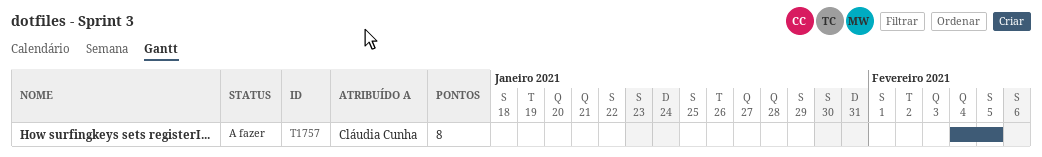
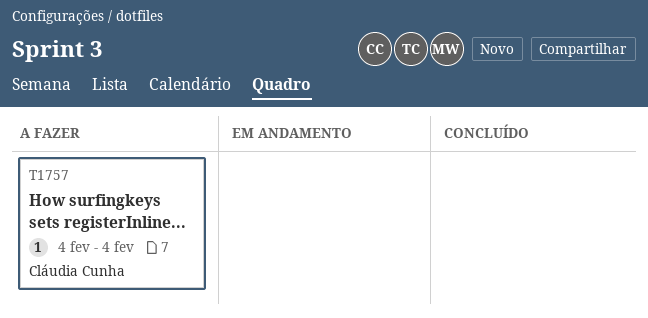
T1757, estimate: 8 -> 1
T1757, due: Feb 5 -> Feb 4

